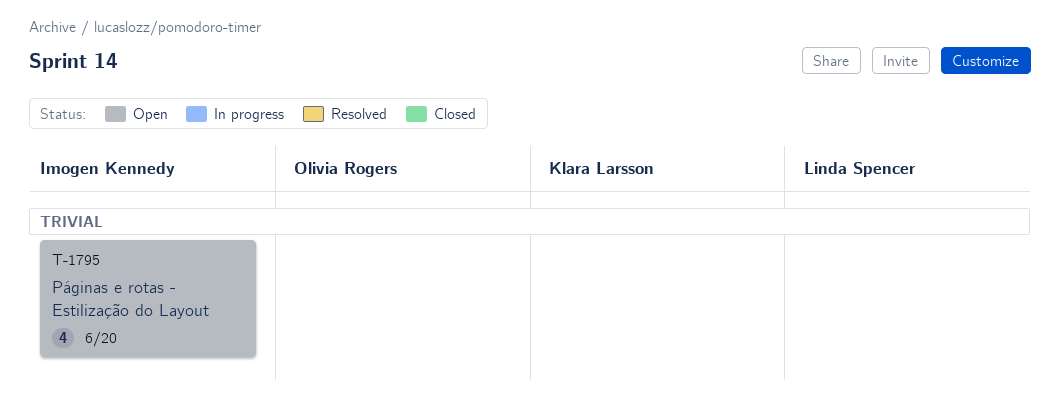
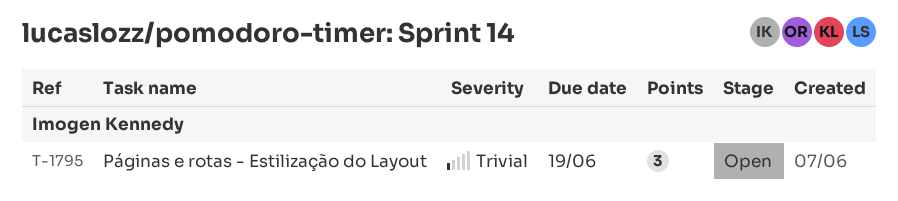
T-1795, estimate: 4 -> 3
T-1795, due: Jun 20 -> Jun 19

